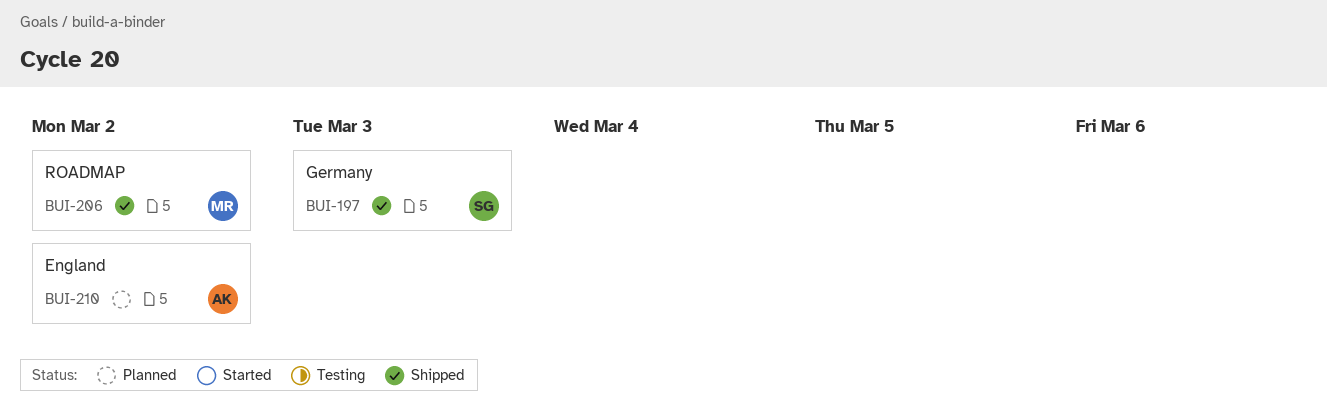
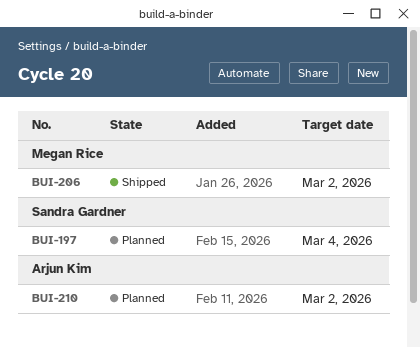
BUI-197, status: Shipped -> Planned
BUI-197, due: Mar 3 -> Mar 4

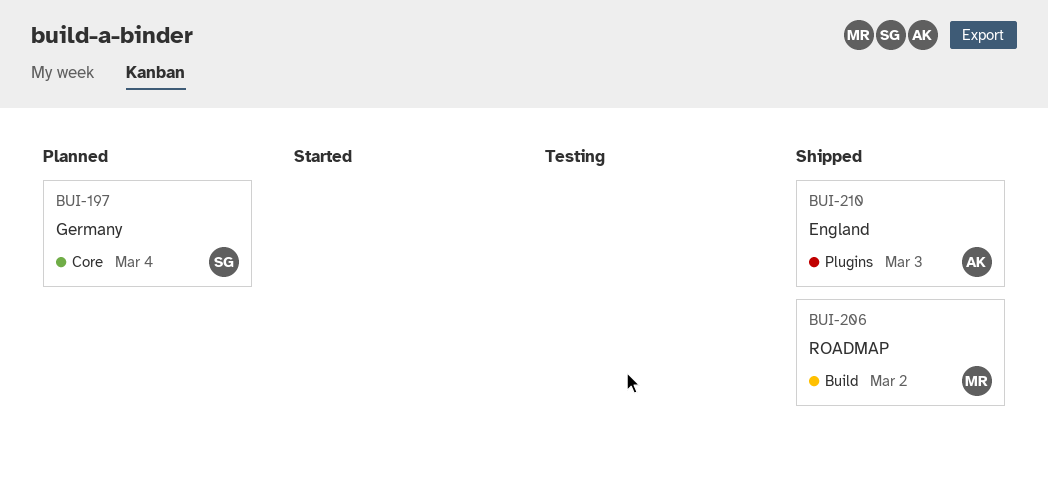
BUI-210, status: Planned -> Shipped
BUI-210, due: Mar 2 -> Mar 3

